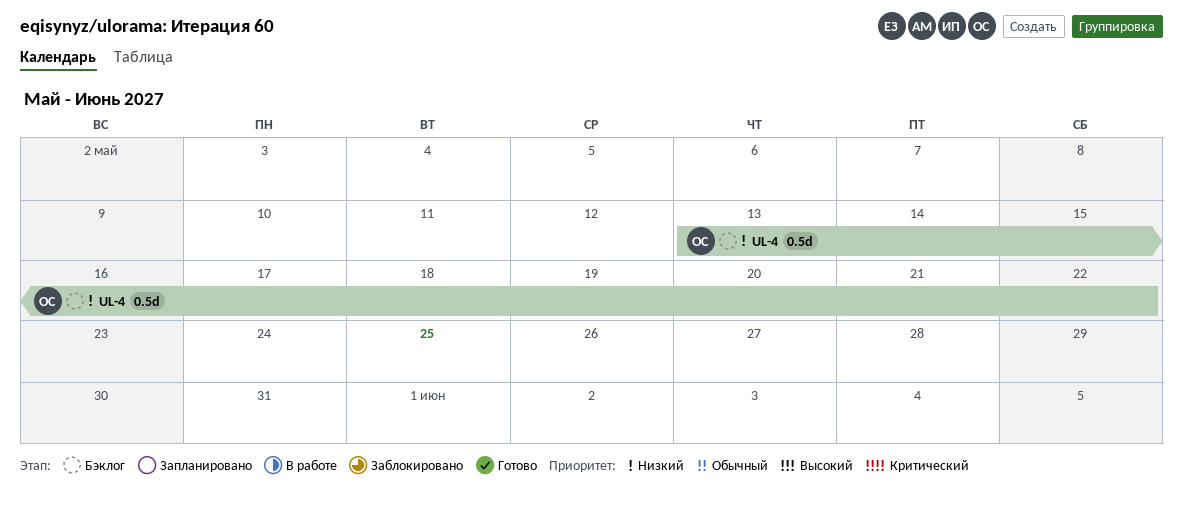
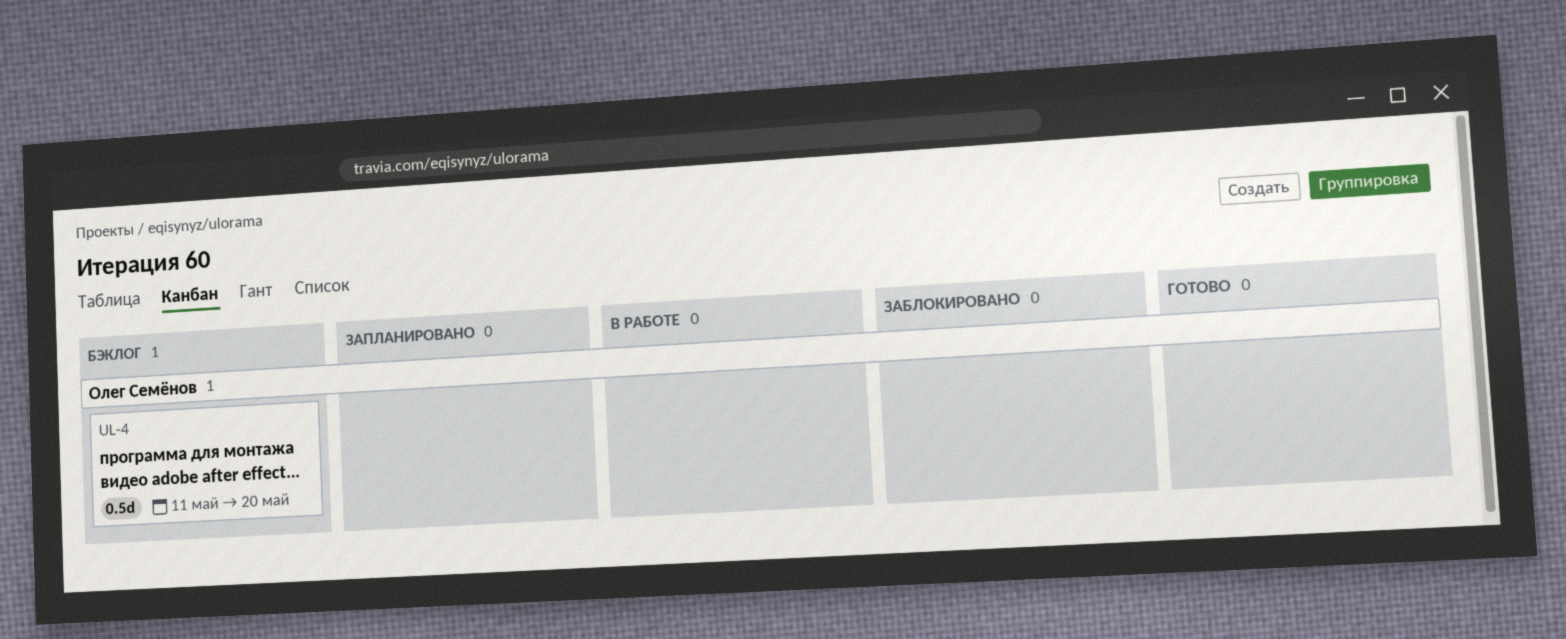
UL-4, start: May 13 -> May 11
UL-4, due: May 22 -> May 20

